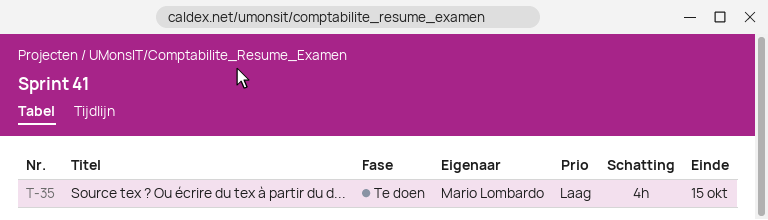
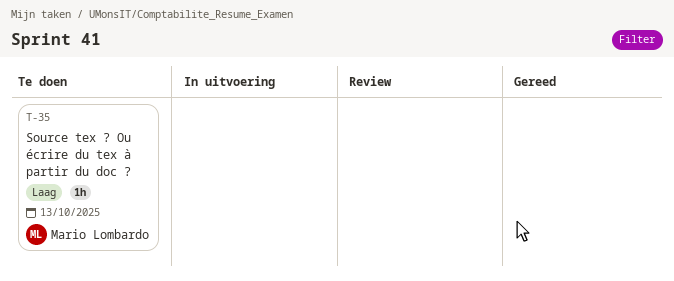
T-35, estimate: 4h -> 1h
T-35, due: Oct 15 -> Oct 13

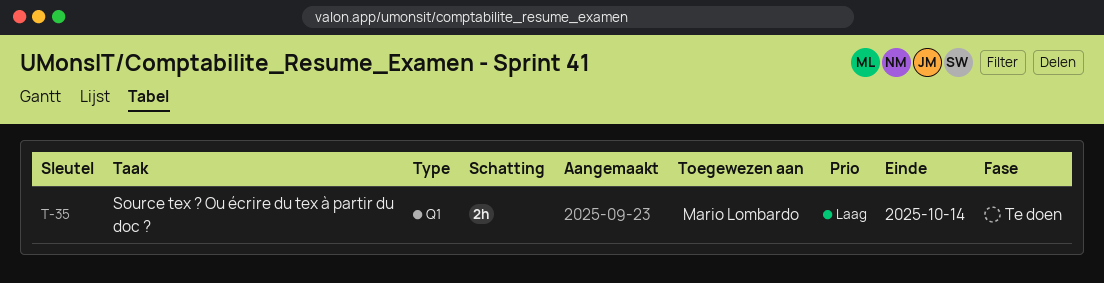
T-35, estimate: 1h -> 2h
T-35, due: Oct 13 -> Oct 14

